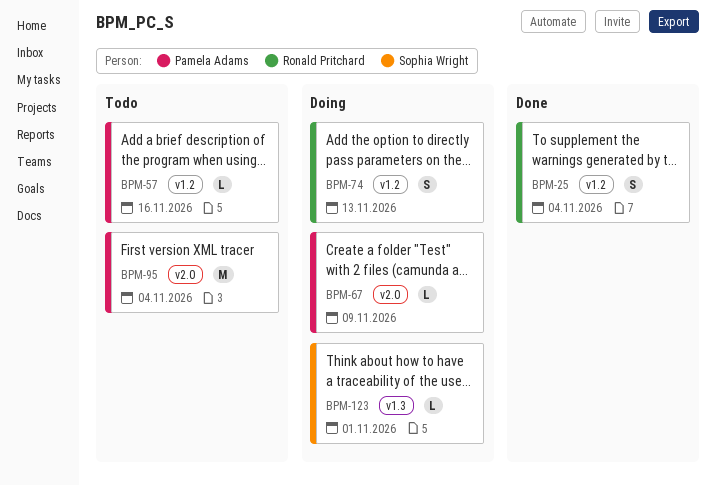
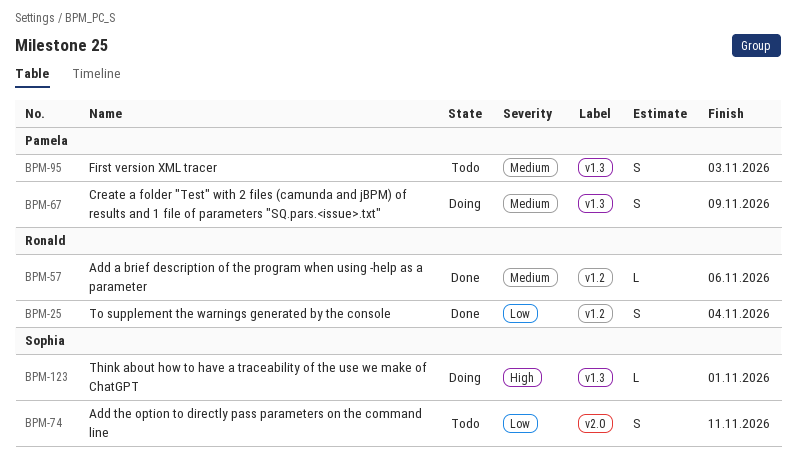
BPM-57, status: Todo -> Done
BPM-57, owner: Pamela Adams -> Ronald Pritchard
BPM-57, due: Nov 16 -> Nov 6
BPM-67, label: v2.0 -> v1.3
BPM-67, estimate: L -> S
BPM-74, status: Doing -> Todo
BPM-74, owner: Ronald Pritchard -> Sophia Wright
BPM-74, label: v1.2 -> v2.0
BPM-74, due: Nov 13 -> Nov 11
BPM-95, label: v2.0 -> v1.3
BPM-95, estimate: M -> S
BPM-95, due: Nov 4 -> Nov 3

